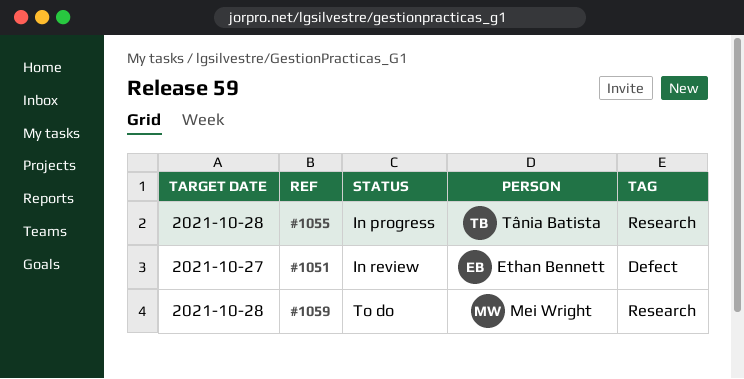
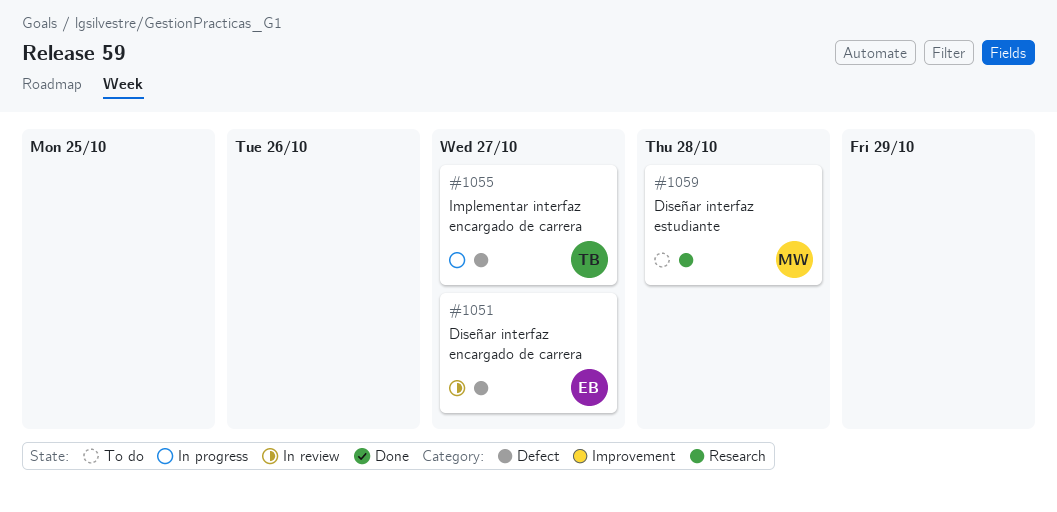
#1055, label: Research -> Defect
#1055, due: Oct 28 -> Oct 27

